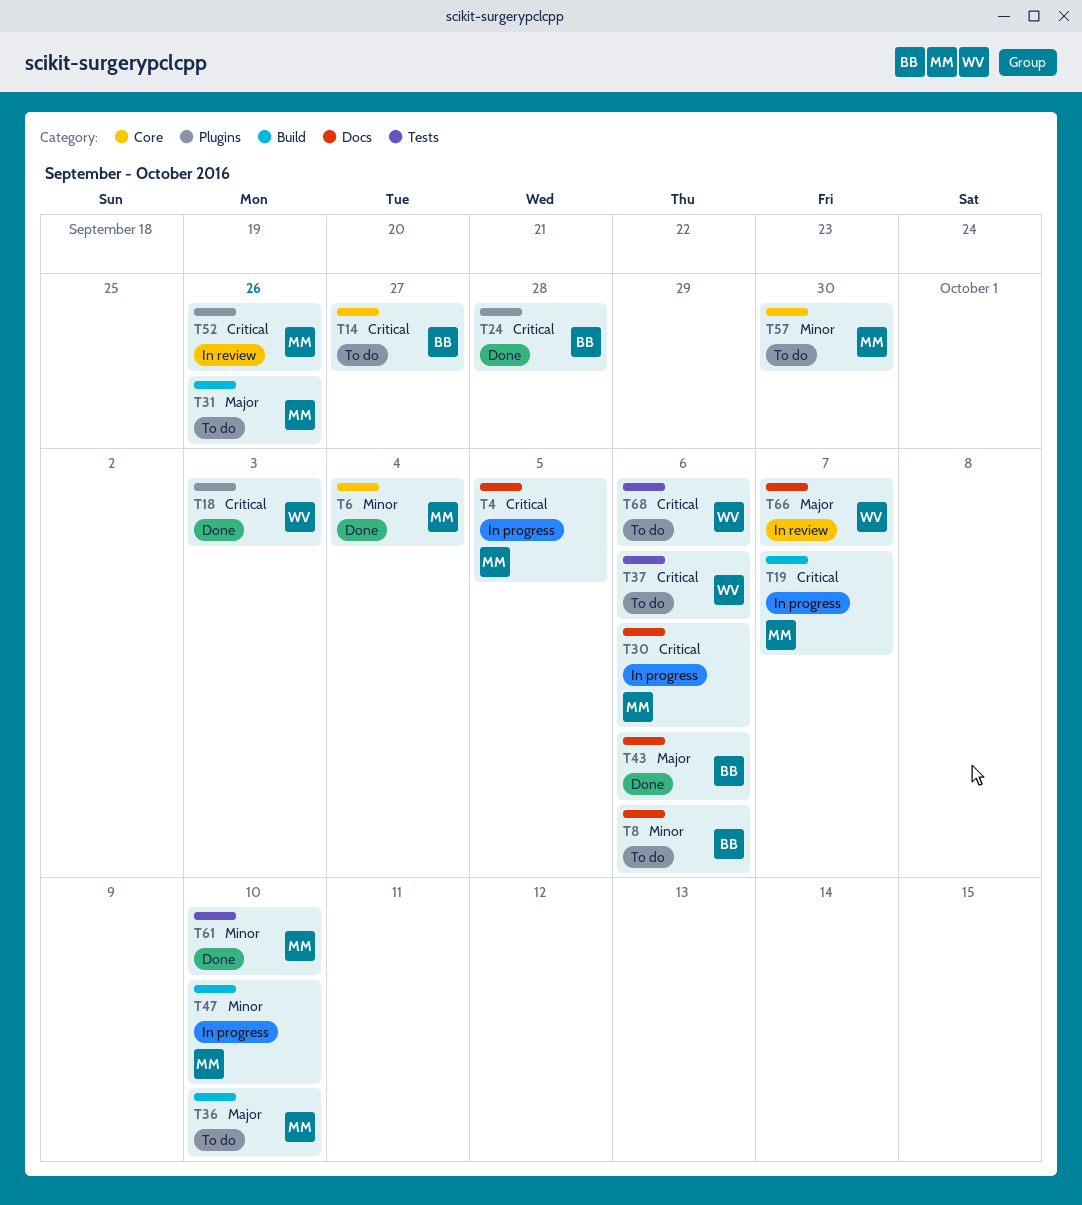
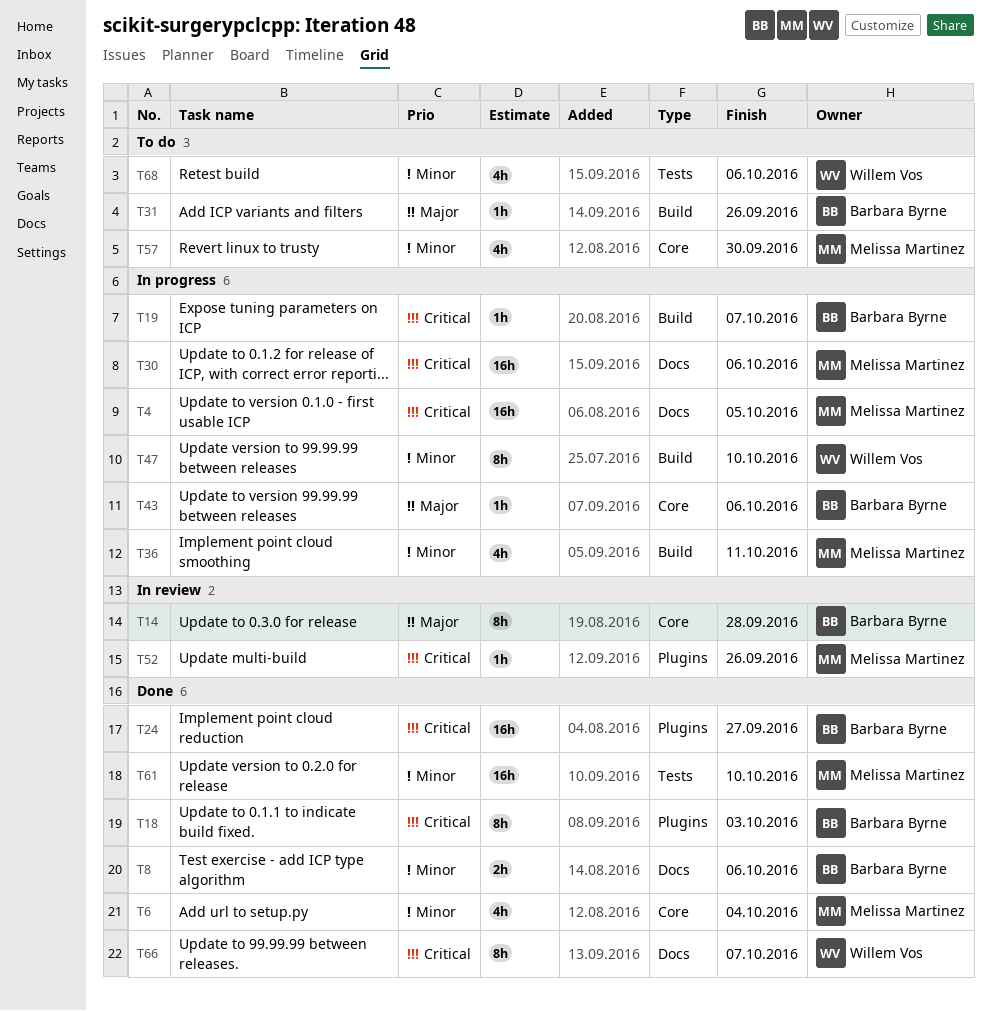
T8, status: To do -> Done
T14, status: To do -> In review
T14, priority: Critical -> Major
T14, due: Sep 27 -> Sep 28
T18, owner: Willem Vos -> Barbara Byrne
T19, owner: Melissa Martinez -> Barbara Byrne
T24, due: Sep 28 -> Sep 27
T31, owner: Melissa Martinez -> Barbara Byrne
T36, status: To do -> In progress
T36, priority: Major -> Minor
T36, due: Oct 10 -> Oct 11
T37: present -> none
T43, status: Done -> In progress
T43, label: Docs -> Core
T47, owner: Melissa Martinez -> Willem Vos
T66, status: In review -> Done
T66, priority: Major -> Critical
T68, priority: Critical -> Minor

